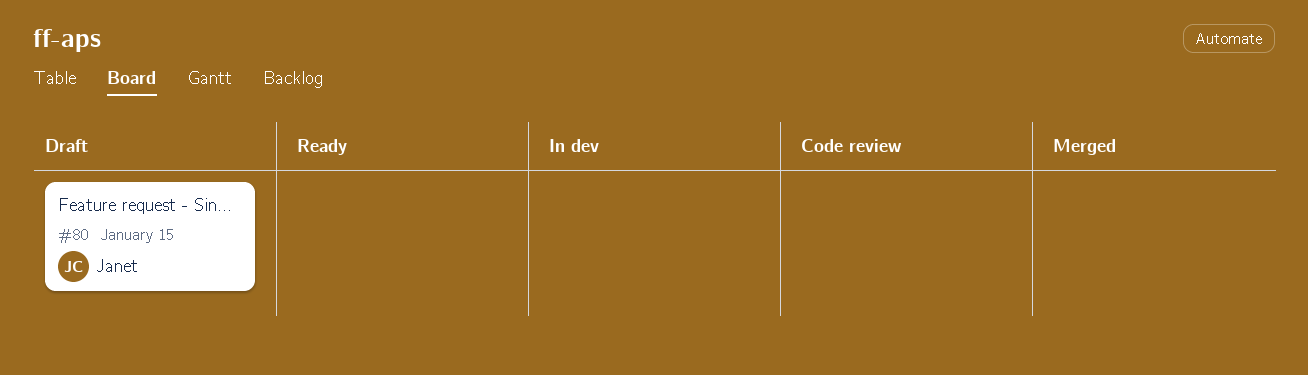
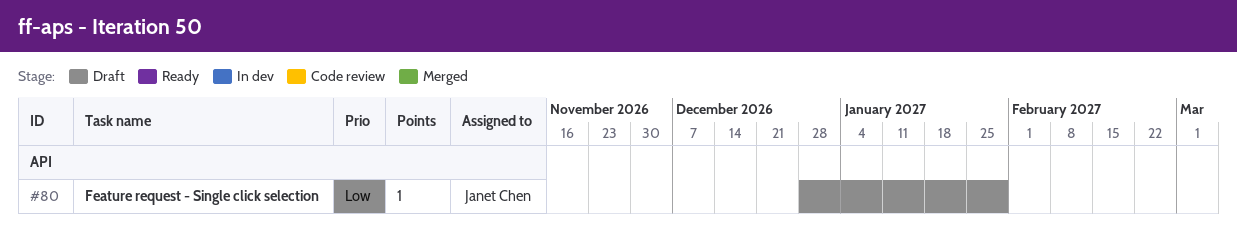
#80, due: Jan 15 -> Jan 29

